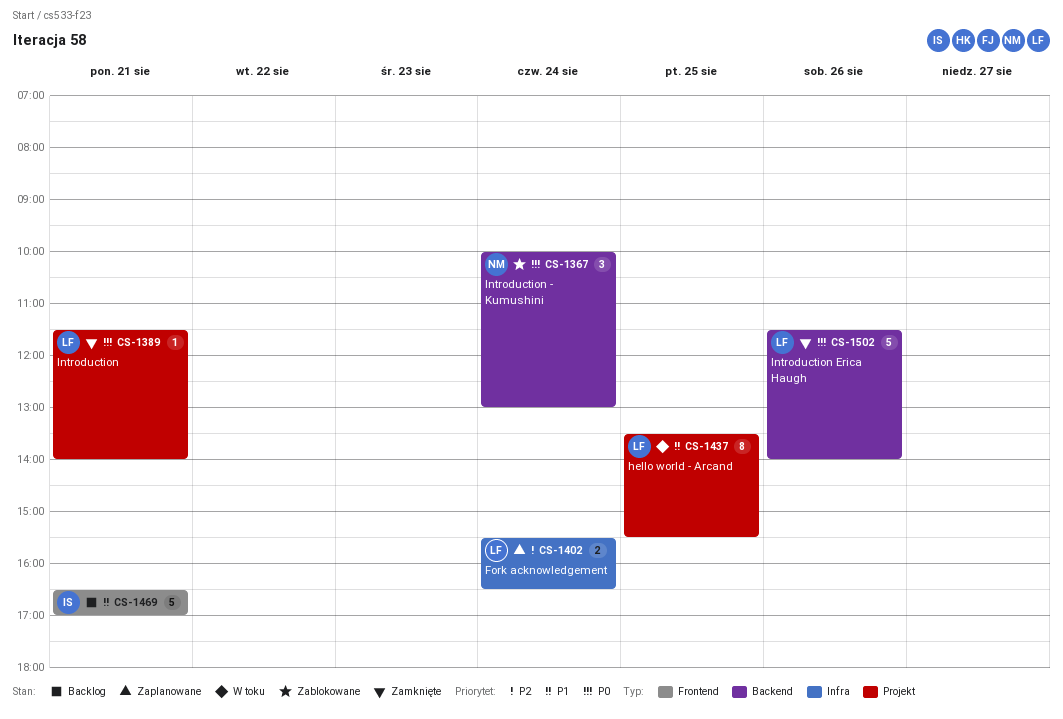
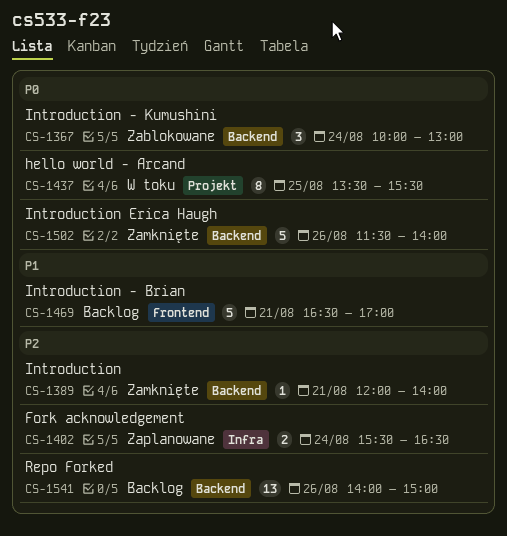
CS-1389, priority: P0 -> P2
CS-1389, label: Projekt -> Backend
CS-1389, begins: 11:30 -> 12:00
CS-1437, priority: P1 -> P0
CS-1541: none -> present

